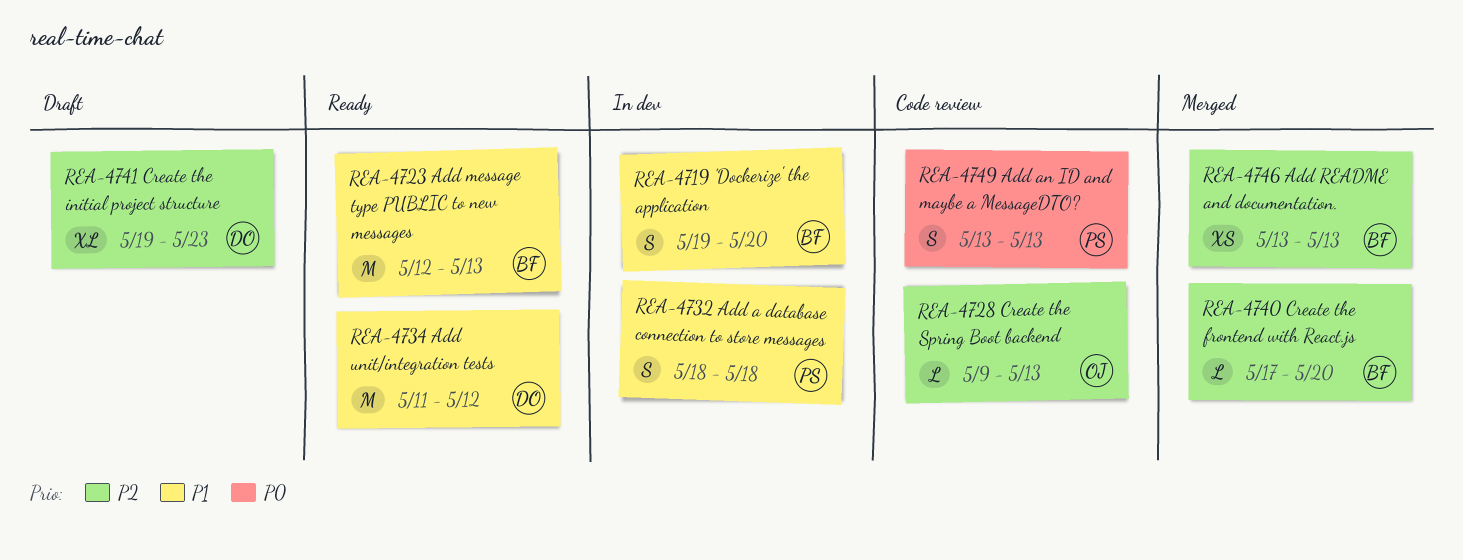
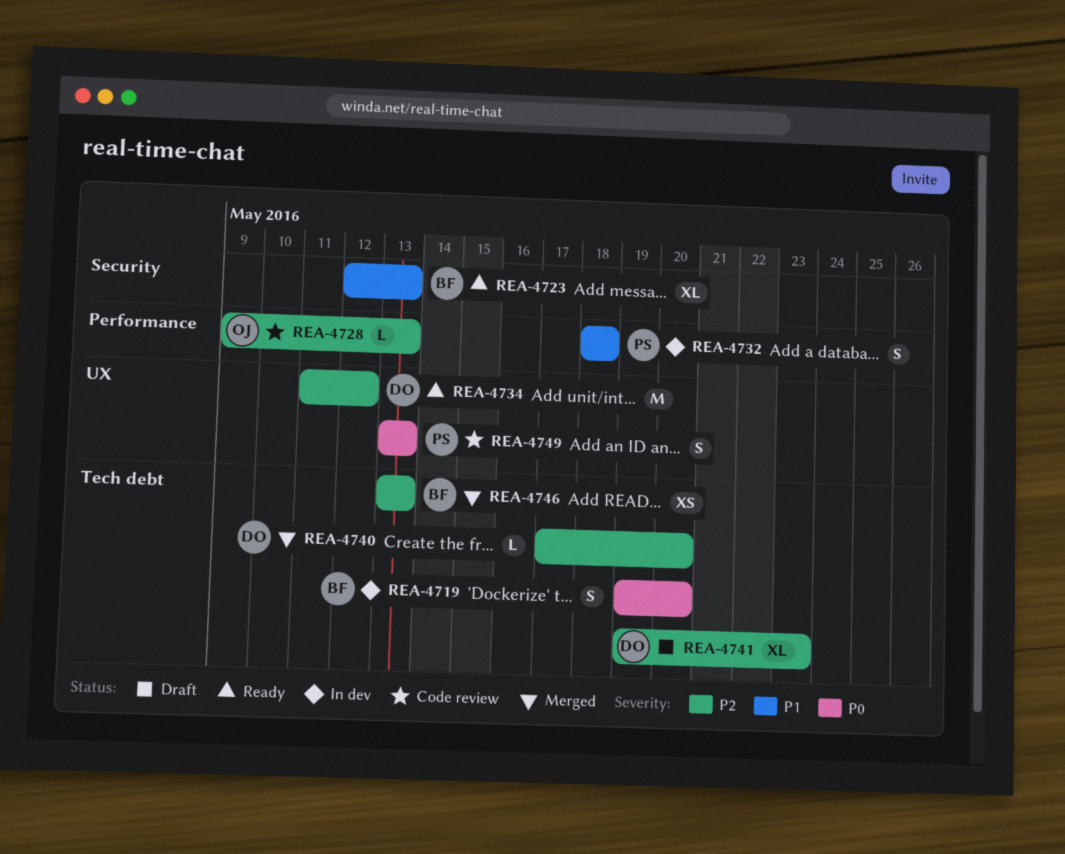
REA-4719, priority: P1 -> P0
REA-4723, estimate: M -> XL
REA-4734, priority: P1 -> P2
REA-4740, owner: BF -> DO

